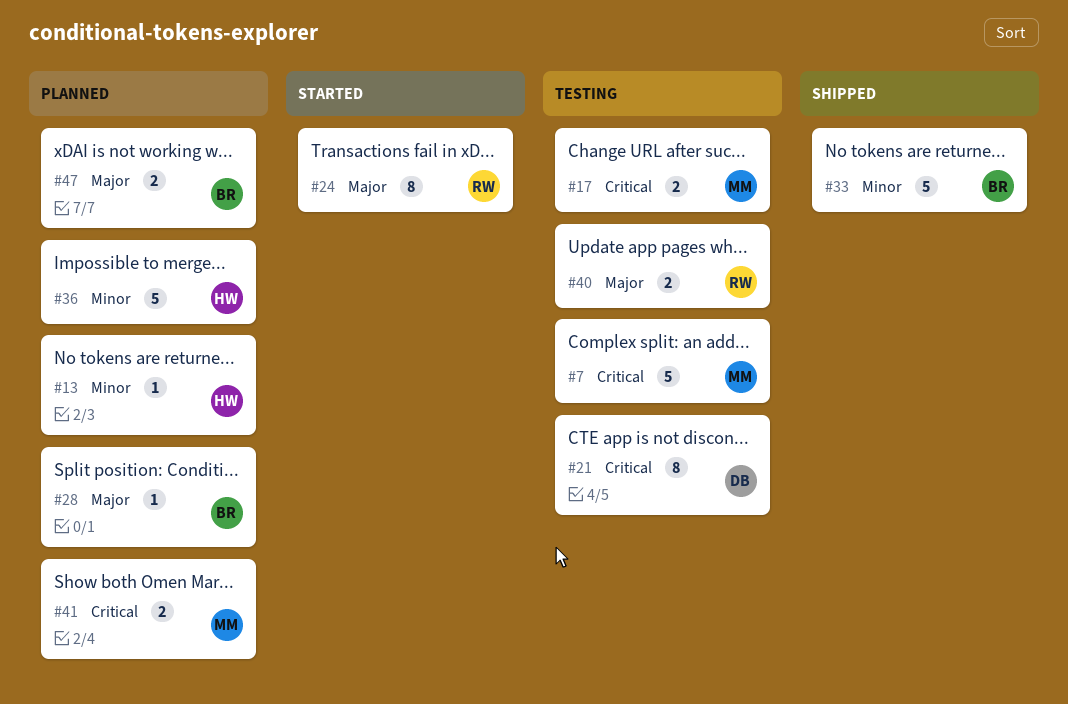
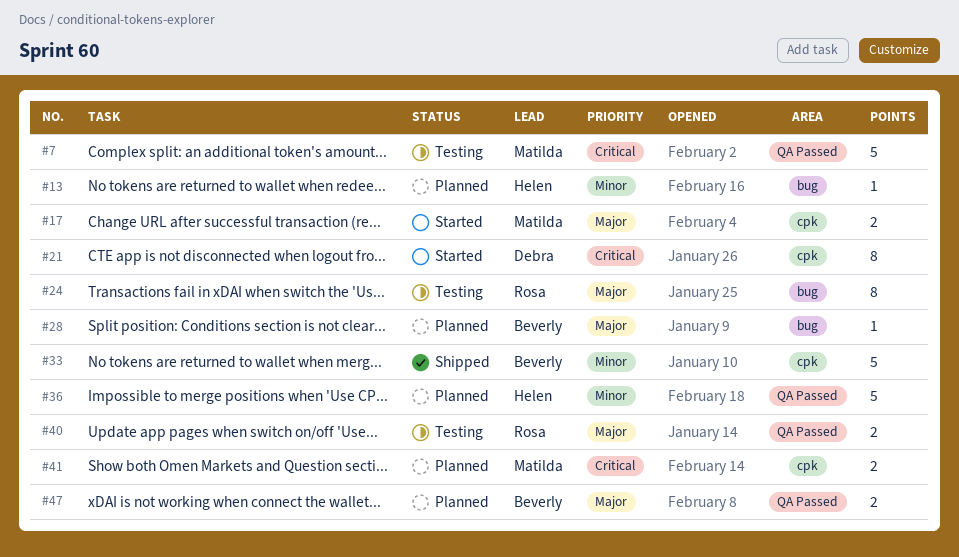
#17, status: Testing -> Started
#17, priority: Critical -> Major
#21, status: Testing -> Started
#24, status: Started -> Testing

